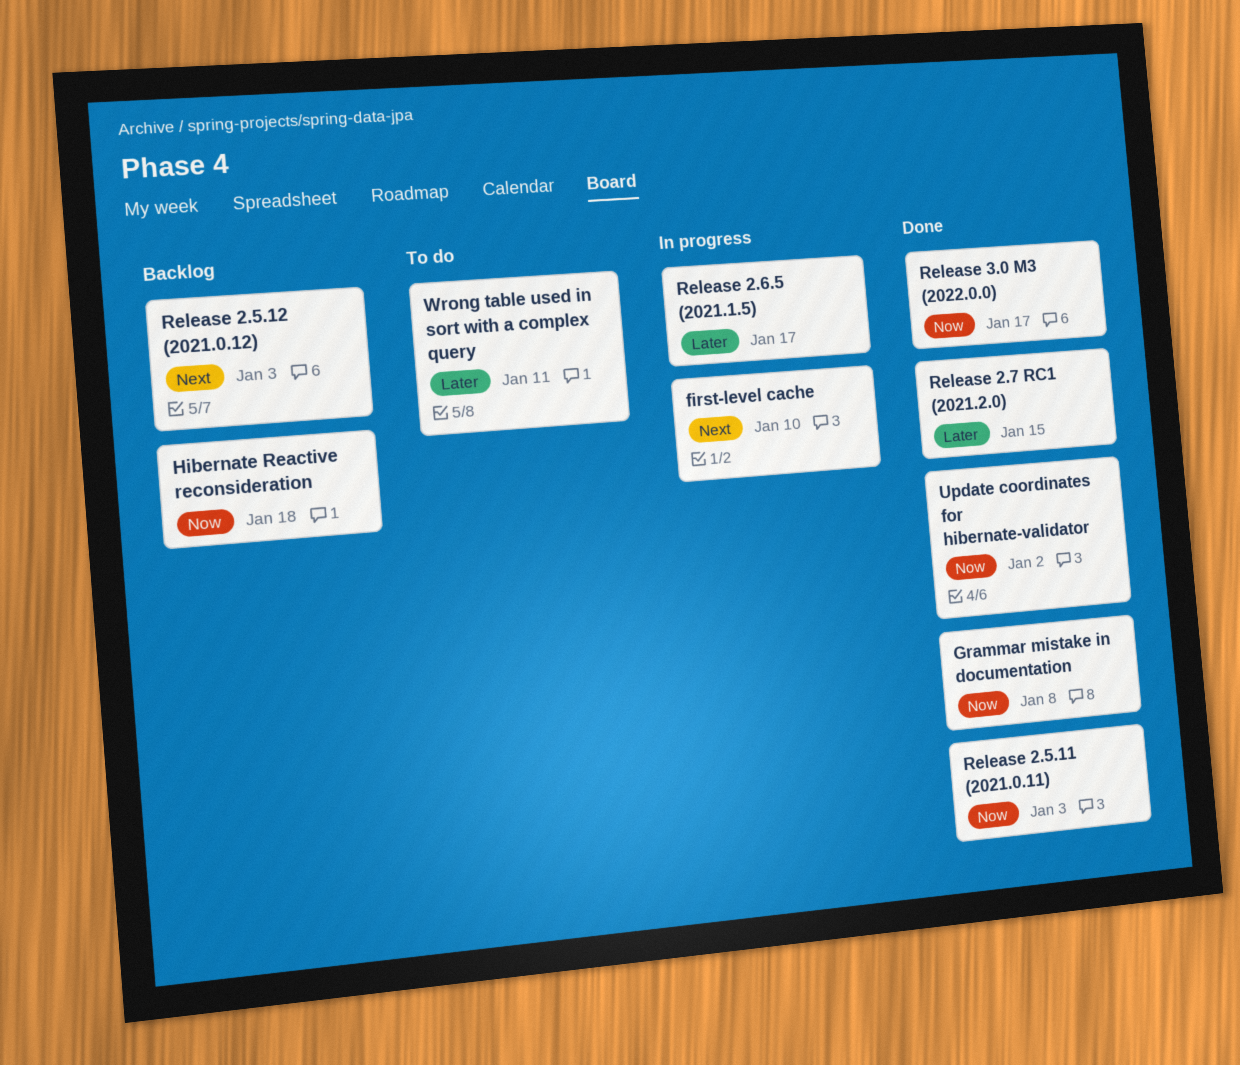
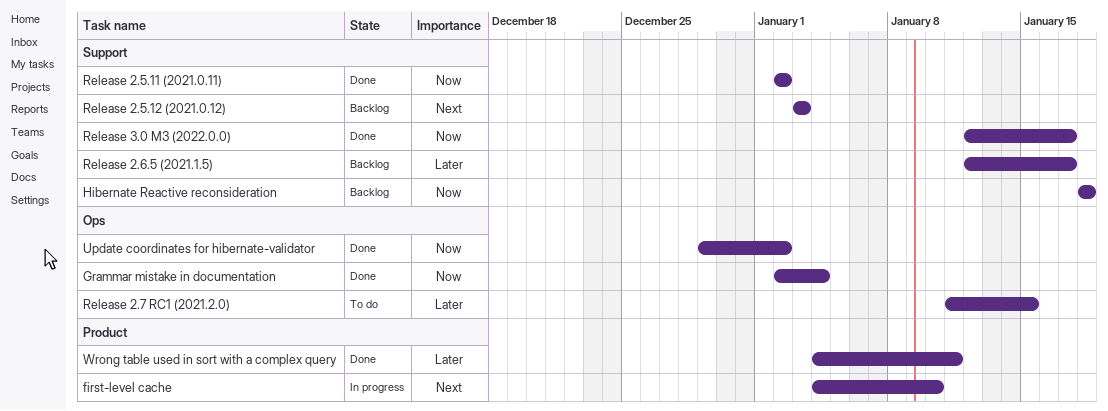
Grammar mistake in documentation, due: Jan 8 -> Jan 4
Release 2.5.11 (2021.0.11), due: Jan 3 -> Jan 2
Release 2.6.5 (2021.1.5), status: In progress -> Backlog
Release 2.7 RC1 (2021.2.0), status: Done -> To do
Wrong table used in sort with a complex query, status: To do -> Done

